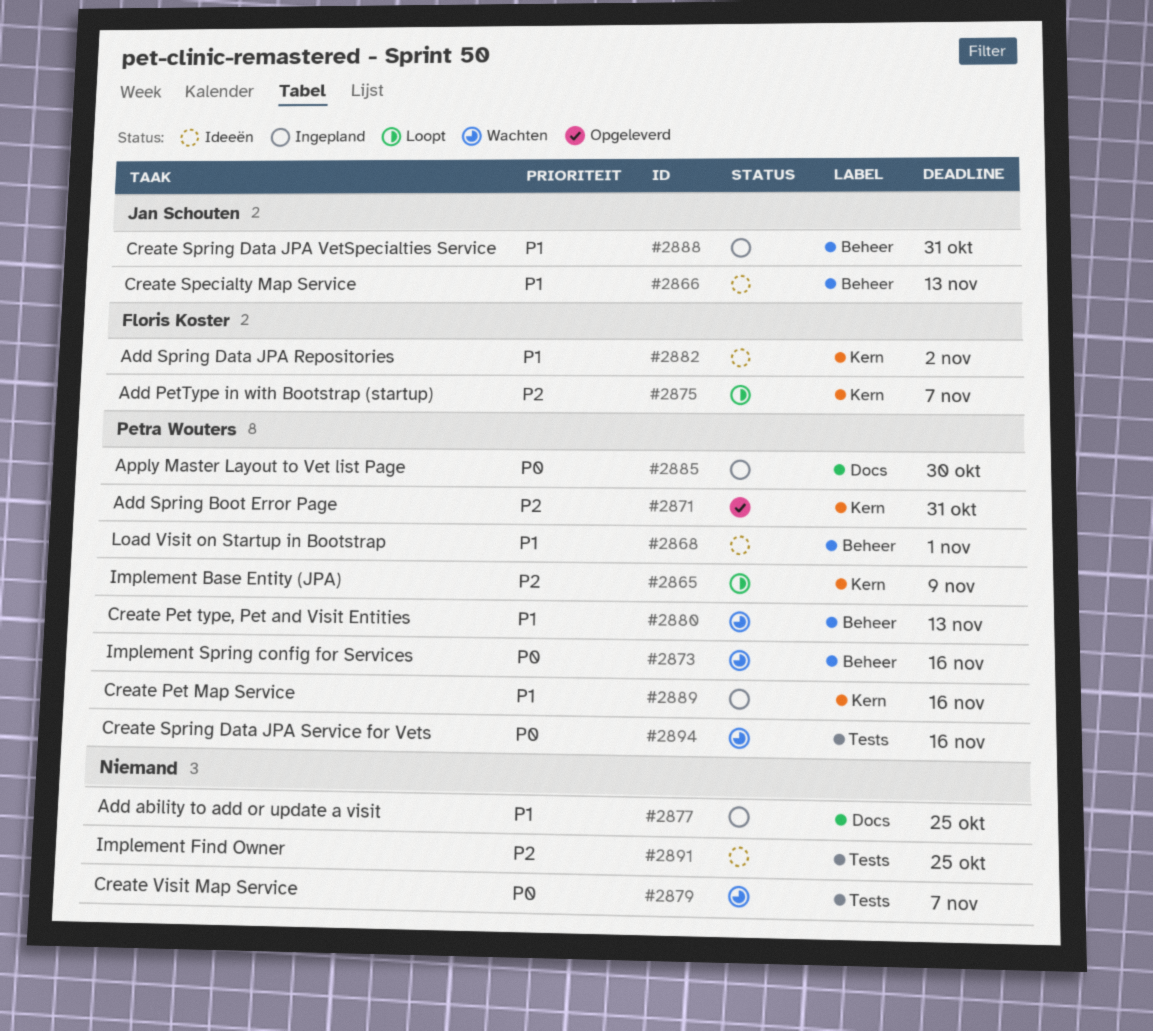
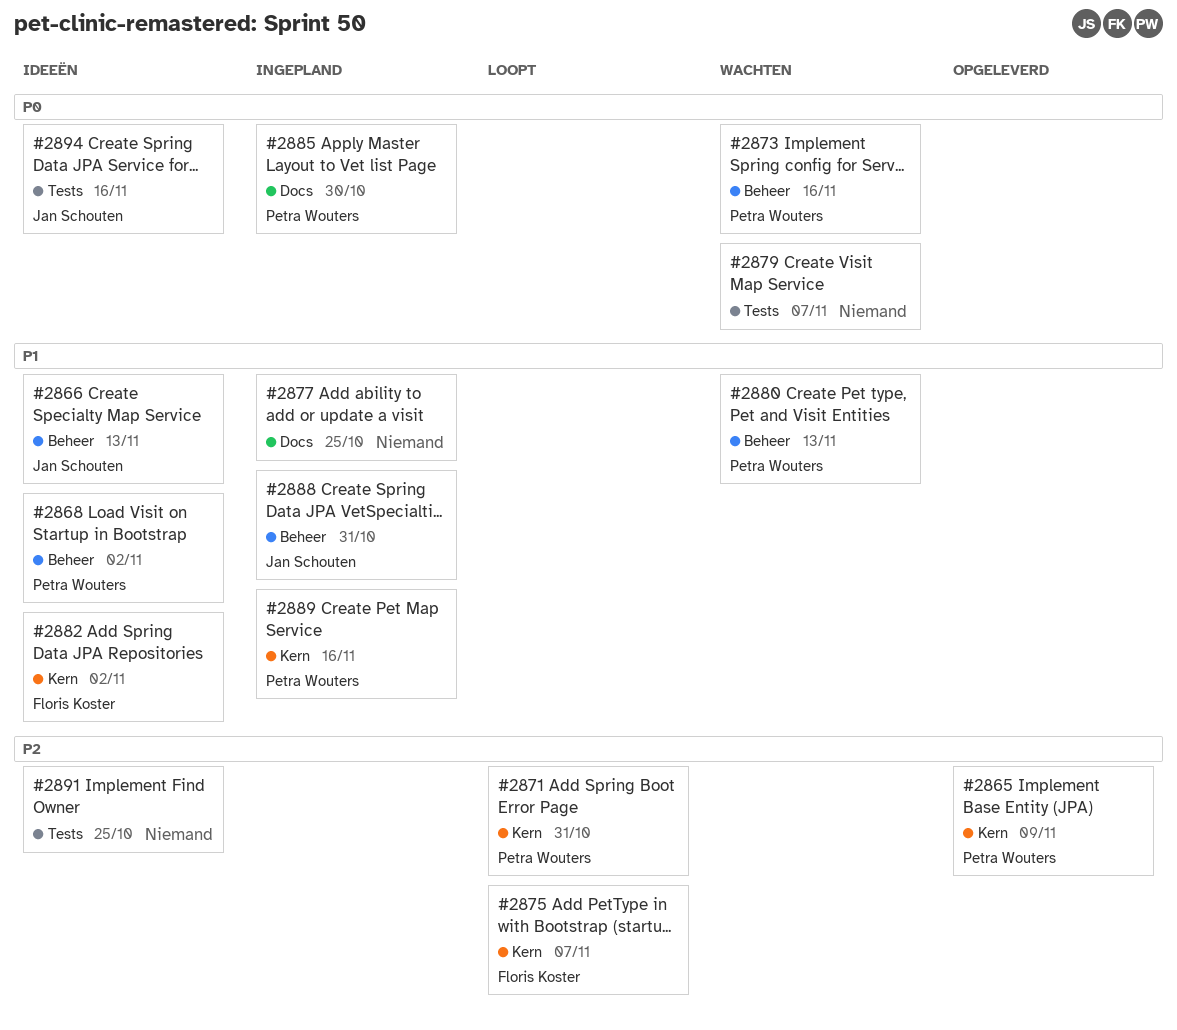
#2865, status: Loopt -> Opgeleverd
#2868, due: Nov 1 -> Nov 2
#2871, status: Opgeleverd -> Loopt
#2894, status: Wachten -> Ideeën
#2894, owner: Petra Wouters -> Jan Schouten

